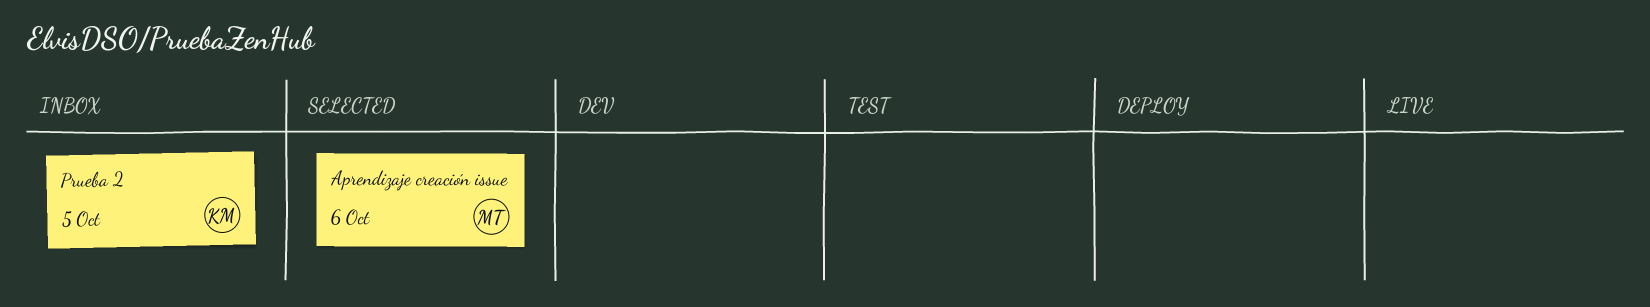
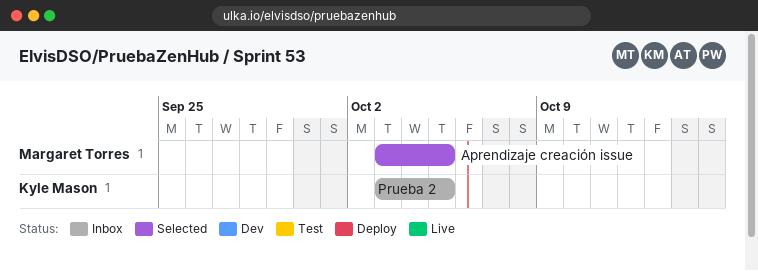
Aprendizaje creación issue, due: Oct 6 -> Oct 5

